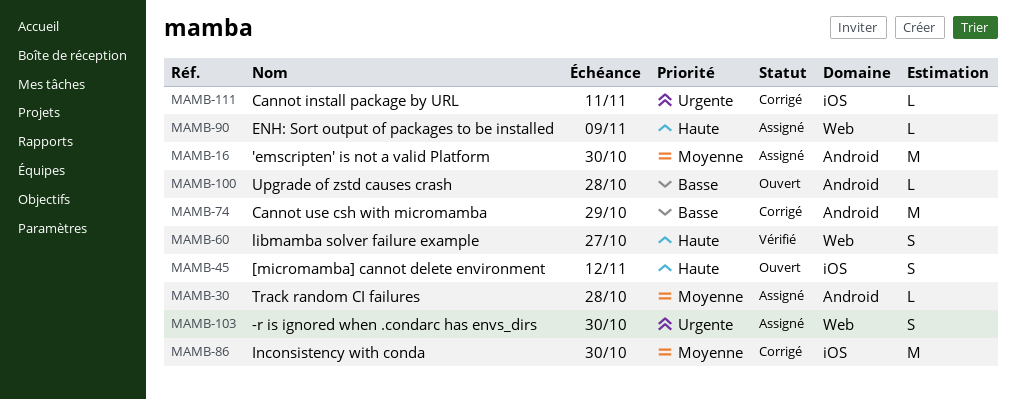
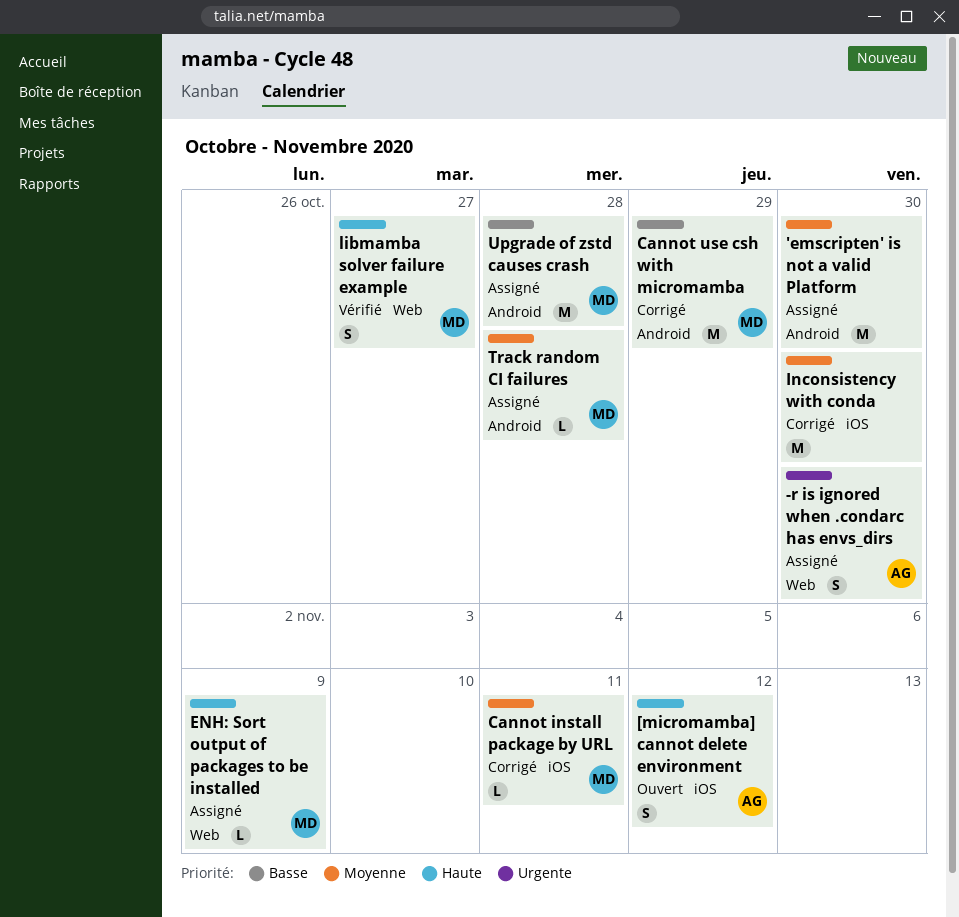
Cannot install package by URL, priority: Urgente -> Moyenne
Upgrade of zstd causes crash, status: Ouvert -> Assigné
Upgrade of zstd causes crash, estimate: L -> M

